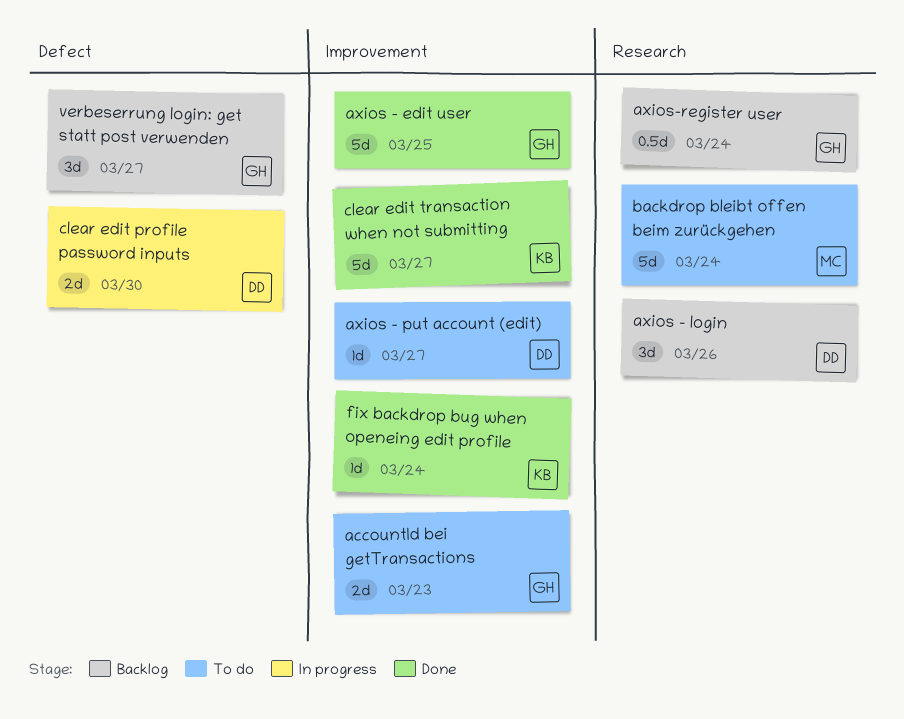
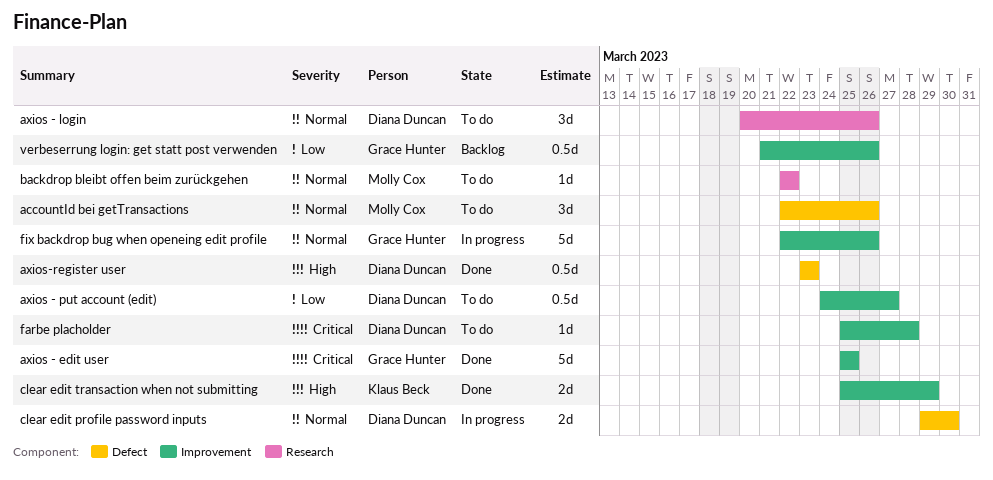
accountId bei getTransactions, owner: Grace Hunter -> Molly Cox
accountId bei getTransactions, label: Improvement -> Defect
accountId bei getTransactions, estimate: 2d -> 3d
accountId bei getTransactions, due: Mar 23 -> Mar 26
axios - login, status: Backlog -> To do
axios - put account (edit), estimate: 1d -> 0.5d
axios-register user, status: Backlog -> Done
axios-register user, owner: Grace Hunter -> Diana Duncan
axios-register user, label: Research -> Defect
axios-register user, due: Mar 24 -> Mar 23
backdrop bleibt offen beim zurückgehen, estimate: 5d -> 1d
backdrop bleibt offen beim zurückgehen, due: Mar 24 -> Mar 22
clear edit transaction when not submitting, estimate: 5d -> 2d
clear edit transaction when not submitting, due: Mar 27 -> Mar 29
farbe placholder: none -> present
fix backdrop bug when openeing edit profile, status: Done -> In progress
fix backdrop bug when openeing edit profile, owner: Klaus Beck -> Grace Hunter
fix backdrop bug when openeing edit profile, estimate: 1d -> 5d
fix backdrop bug when openeing edit profile, due: Mar 24 -> Mar 26
verbeserrung login: get statt post verwenden, label: Defect -> Improvement
verbeserrung login: get statt post verwenden, estimate: 3d -> 0.5d
verbeserrung login: get statt post verwenden, due: Mar 27 -> Mar 26

